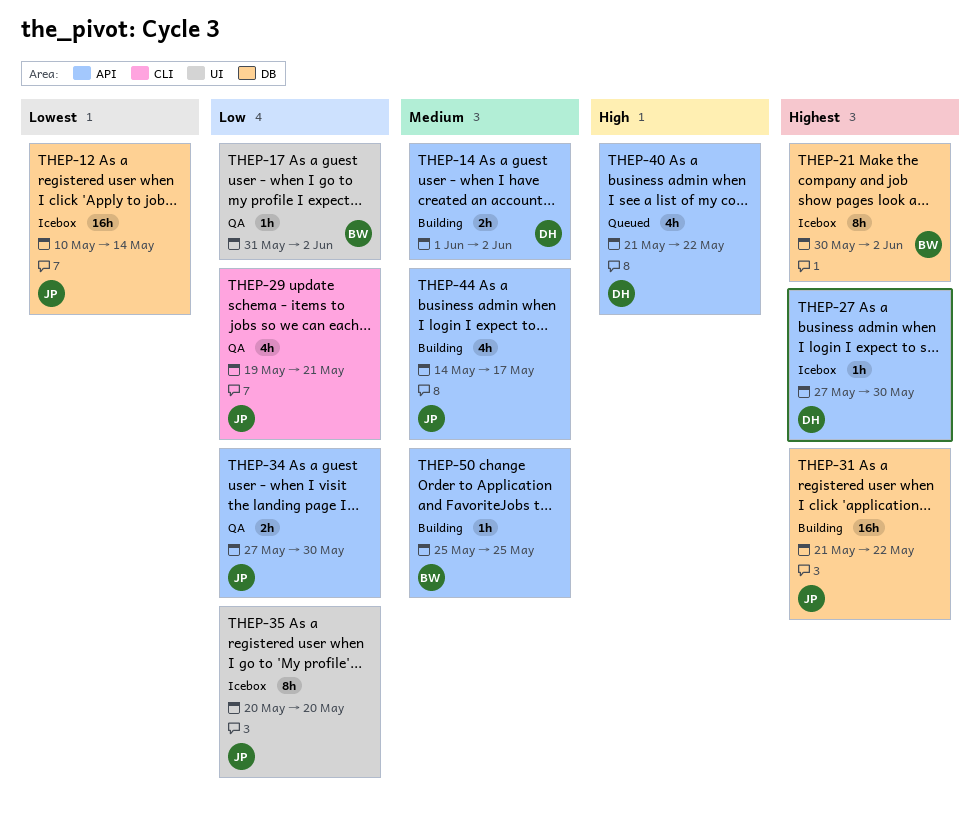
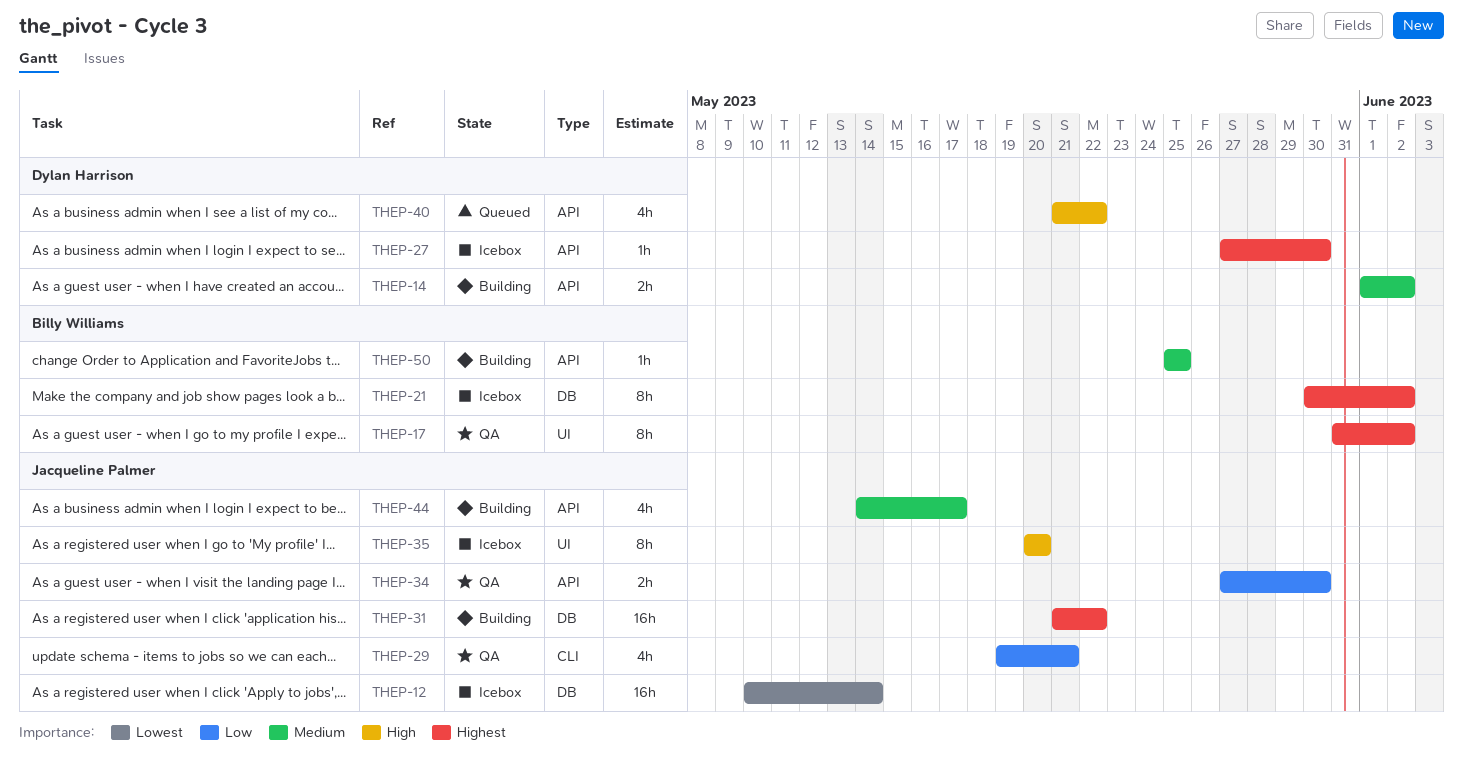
THEP-17, priority: Low -> Highest
THEP-17, estimate: 1h -> 8h
THEP-35, priority: Low -> High

